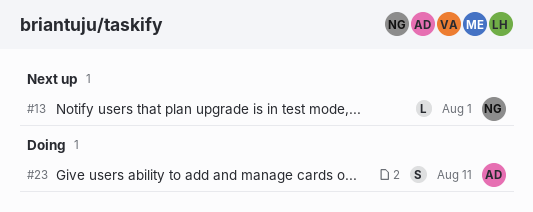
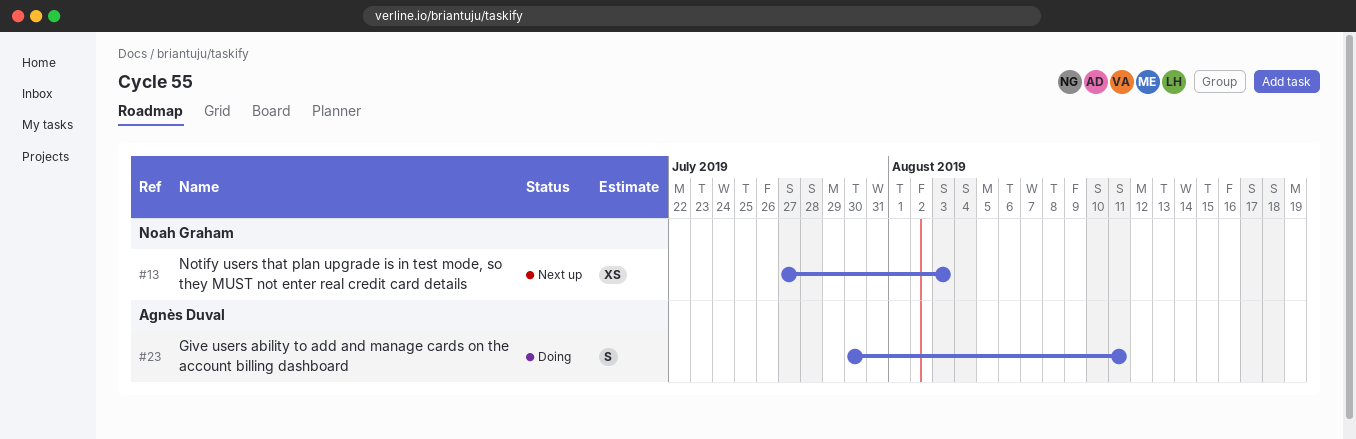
#13, estimate: L -> XS
#13, due: Aug 1 -> Aug 3

